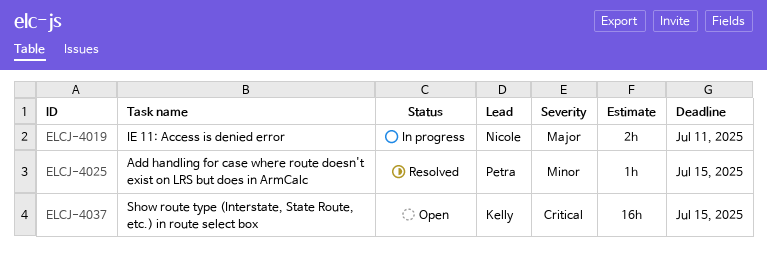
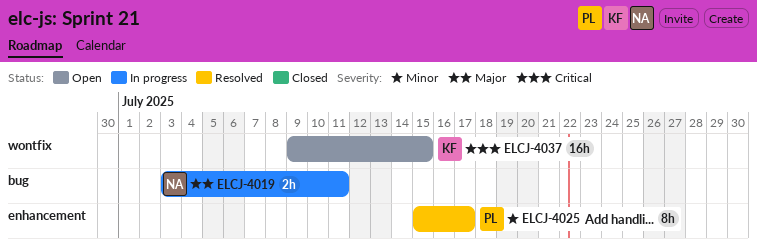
ELCJ-4025, estimate: 1h -> 8h
ELCJ-4025, due: Jul 15 -> Jul 17

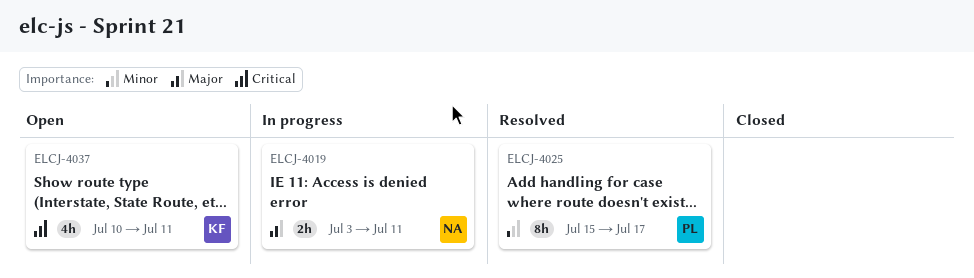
ELCJ-4037, estimate: 16h -> 4h
ELCJ-4037, start: Jul 9 -> Jul 10
ELCJ-4037, due: Jul 15 -> Jul 11

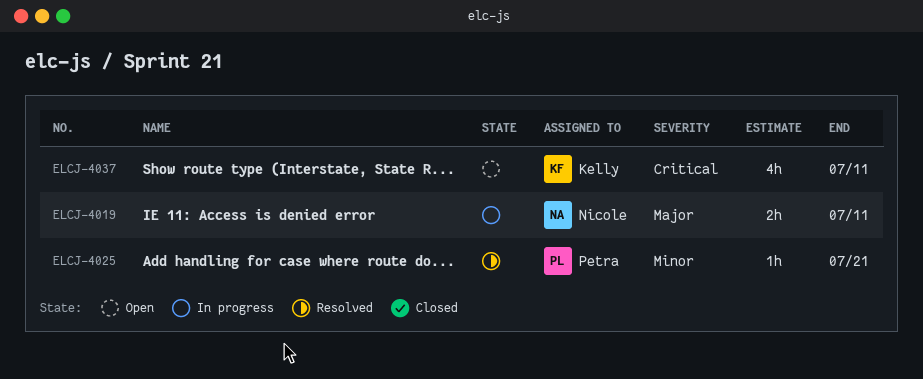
ELCJ-4025, estimate: 8h -> 1h
ELCJ-4025, due: Jul 17 -> Jul 21

